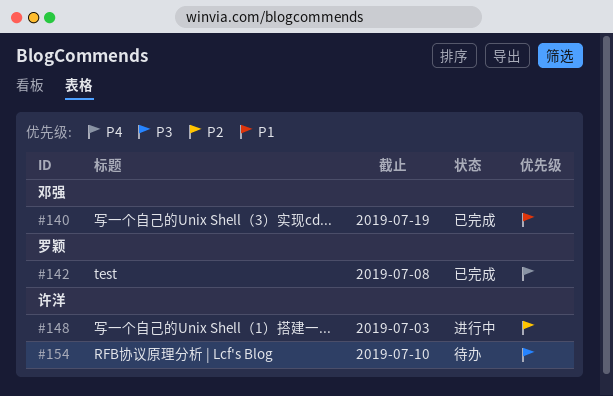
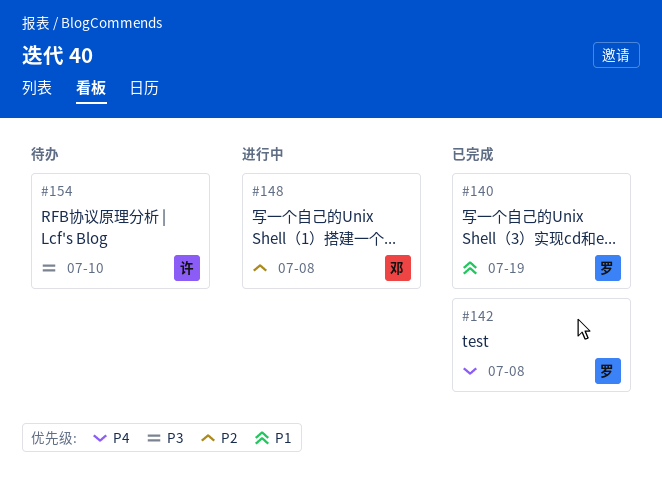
#140, owner: 邓强 -> 罗颖
#148, owner: 许洋 -> 邓强
#148, due: Jul 3 -> Jul 8

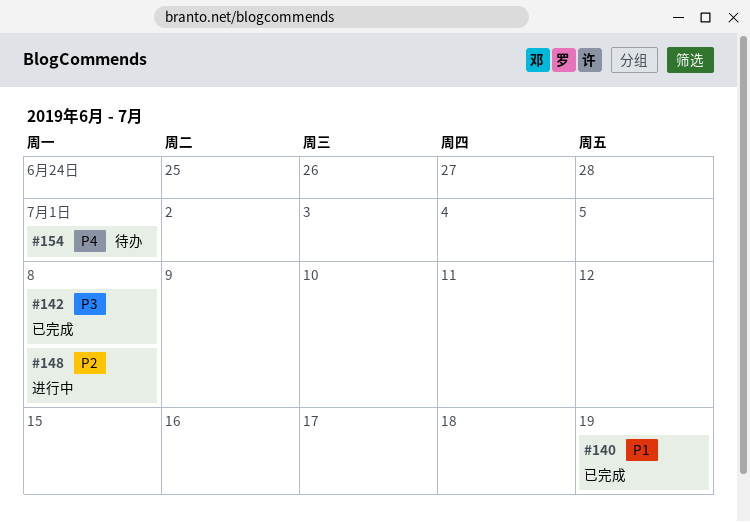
#142, priority: P4 -> P3
#154, priority: P3 -> P4
#154, due: Jul 10 -> Jul 1

